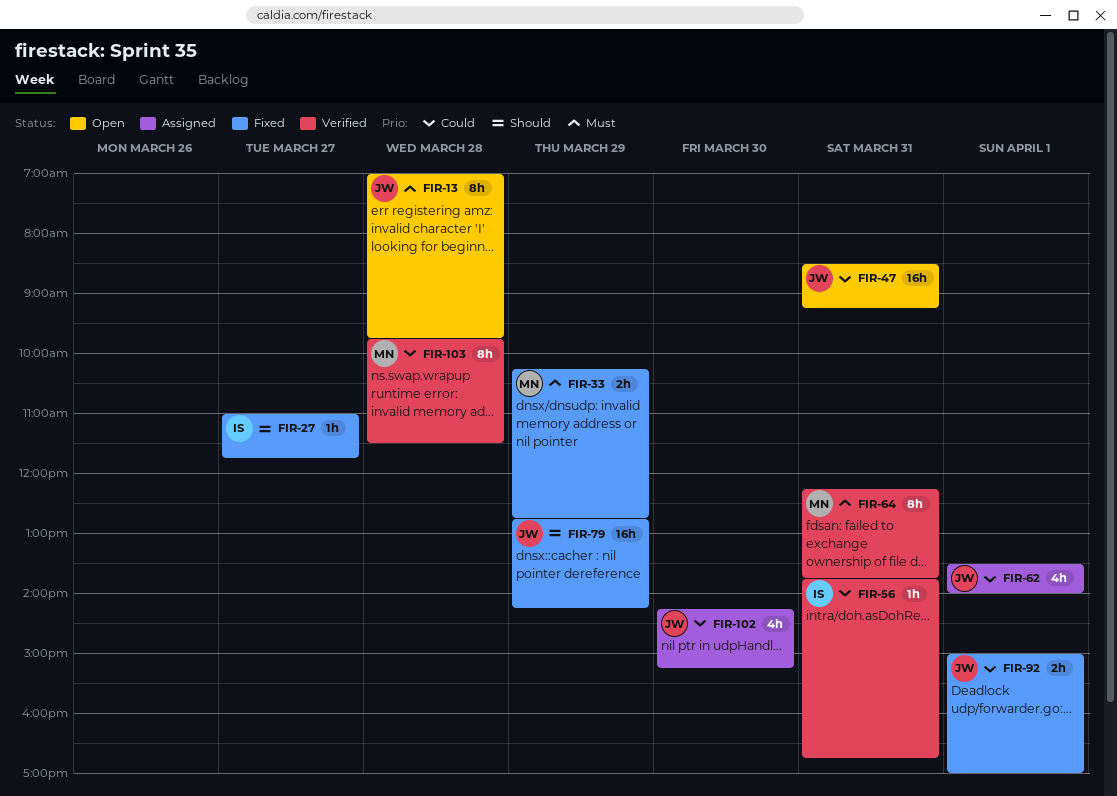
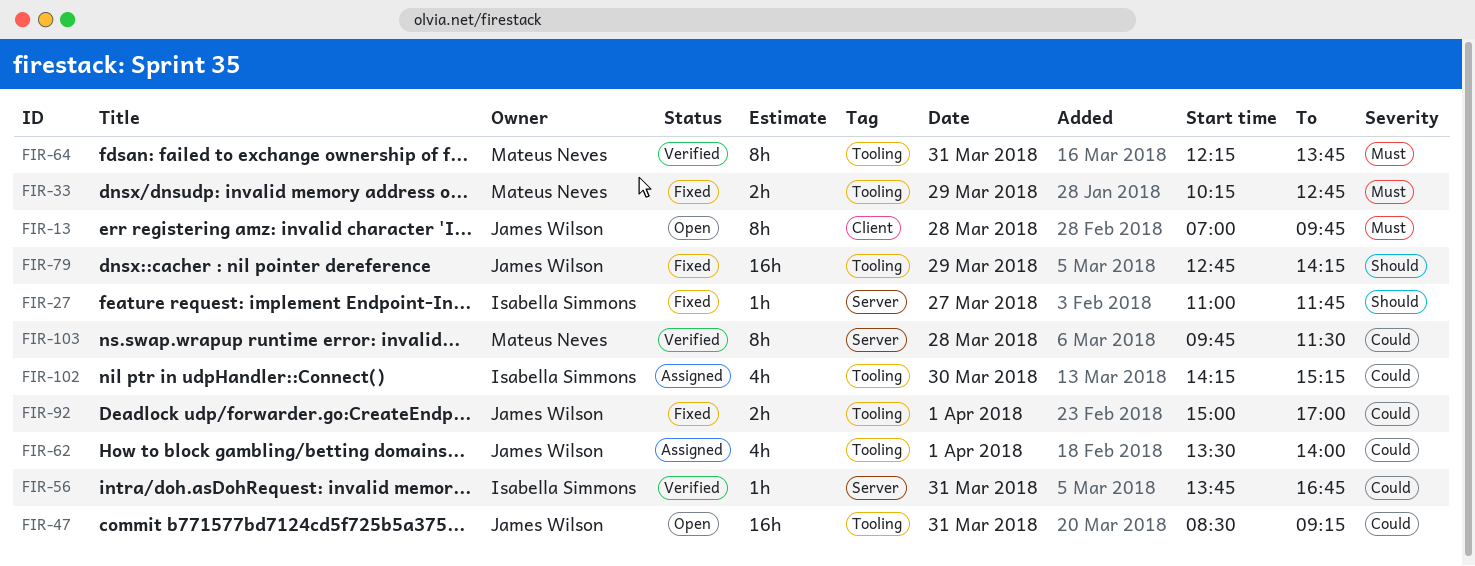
FIR-102, owner: James Wilson -> Isabella Simmons

